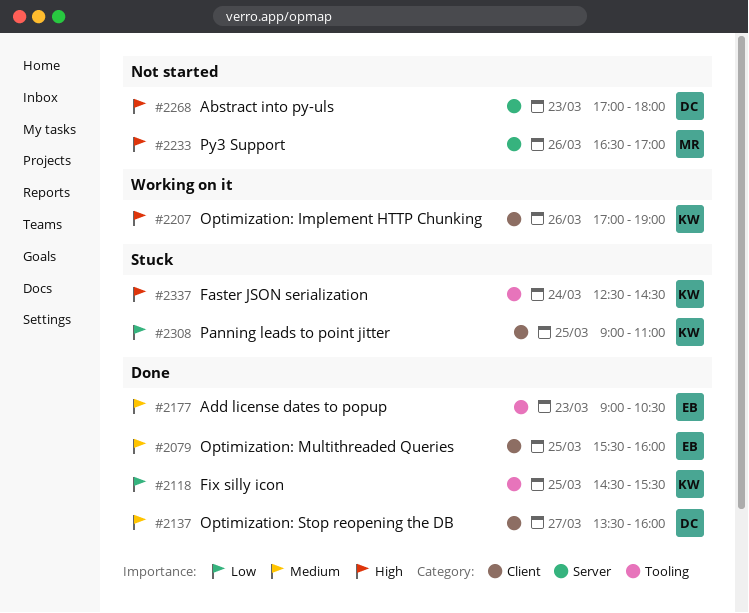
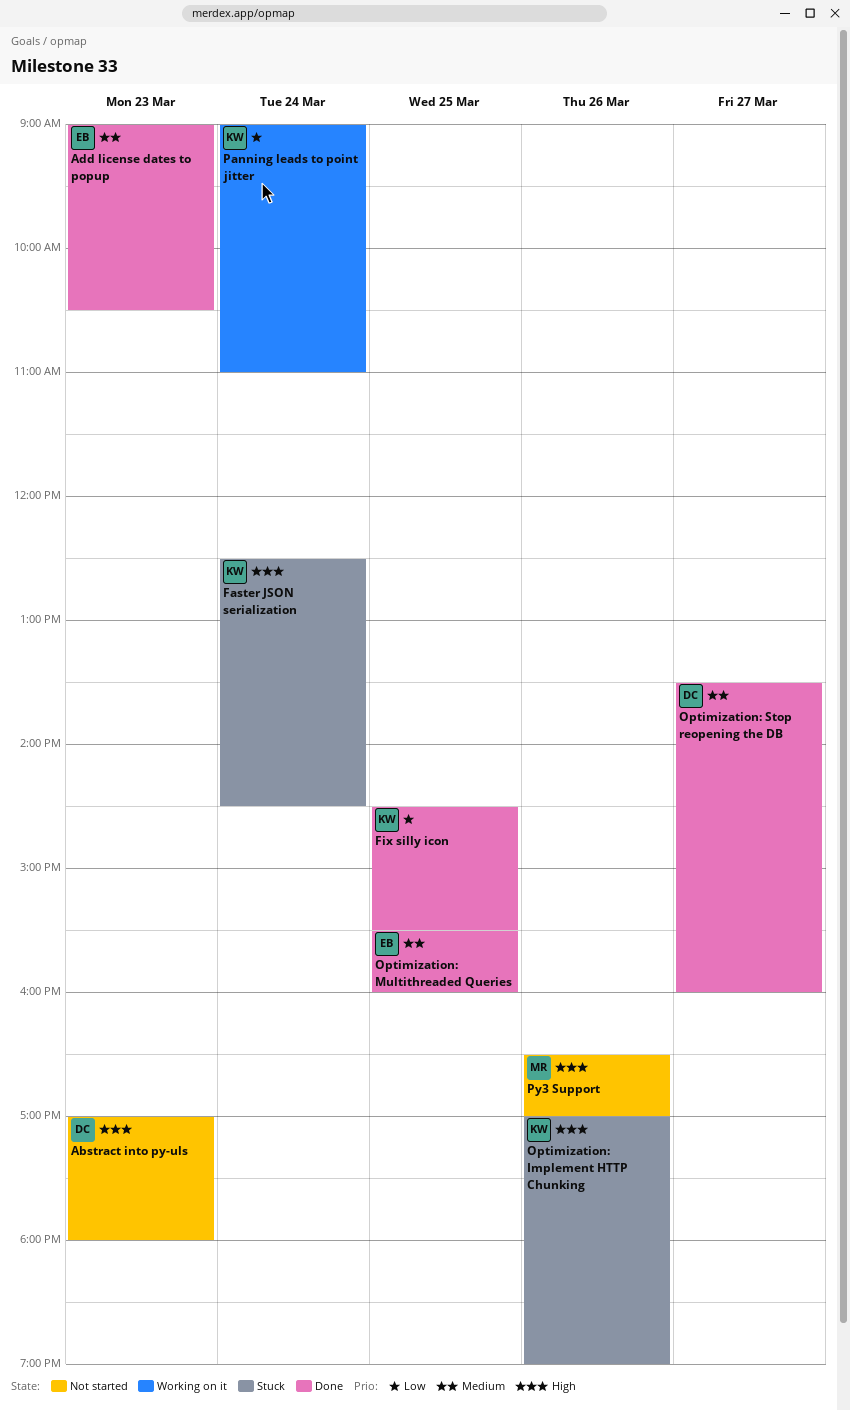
Optimization: Implement HTTP Chunking, status: Working on it -> Stuck
Panning leads to point jitter, status: Stuck -> Working on it
Panning leads to point jitter, day: Mar 25 -> Mar 24

